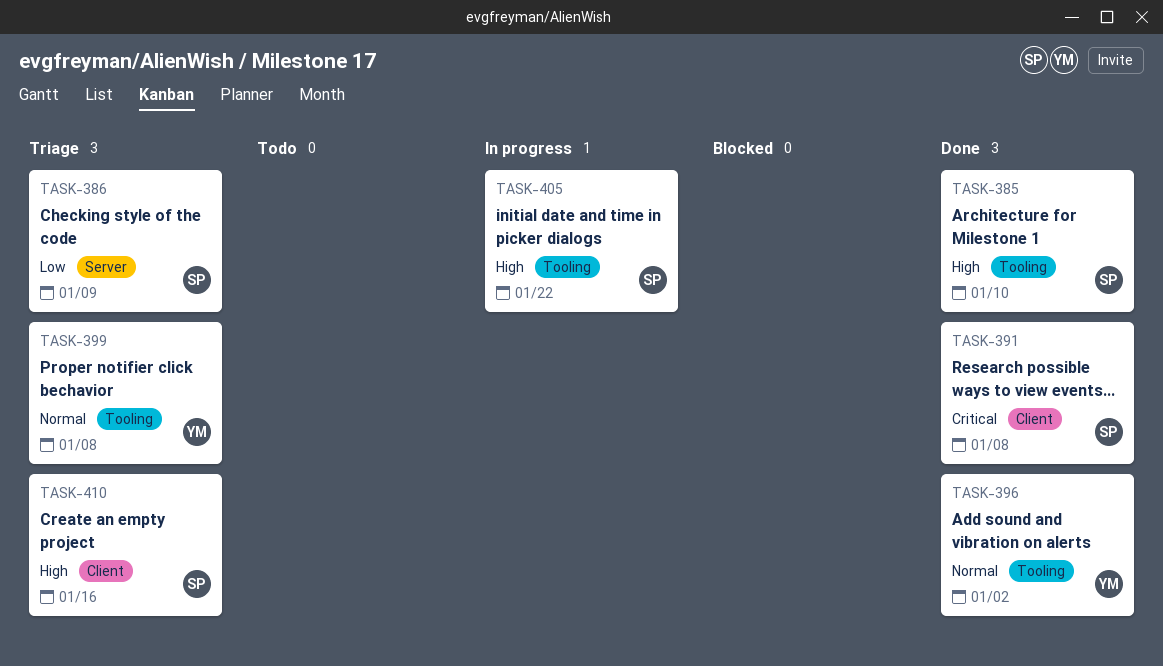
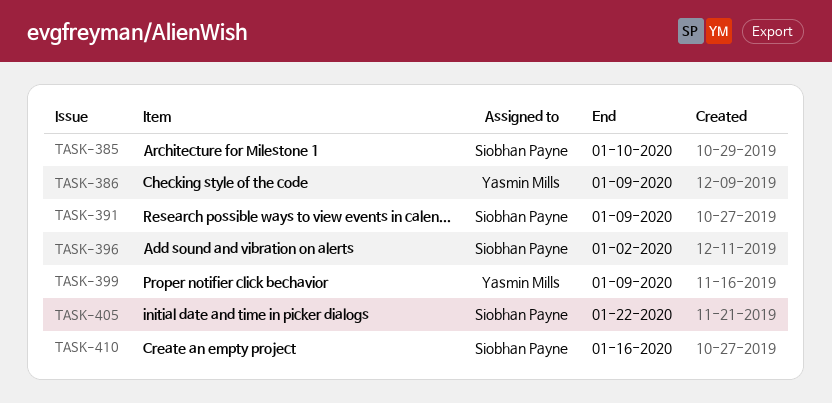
TASK-386, owner: Siobhan Payne -> Yasmin Mills
TASK-391, due: Jan 8 -> Jan 9
TASK-396, owner: Yasmin Mills -> Siobhan Payne
TASK-399, due: Jan 8 -> Jan 9

